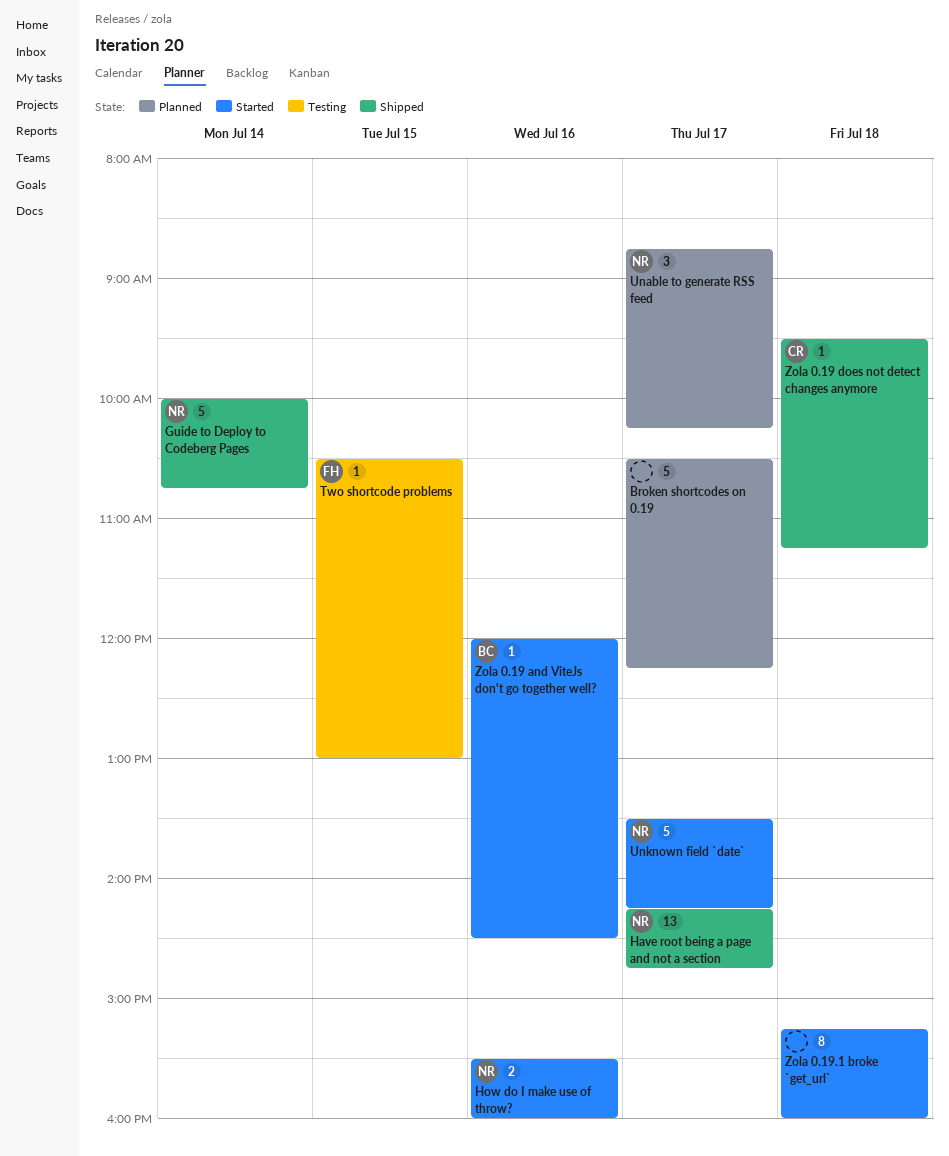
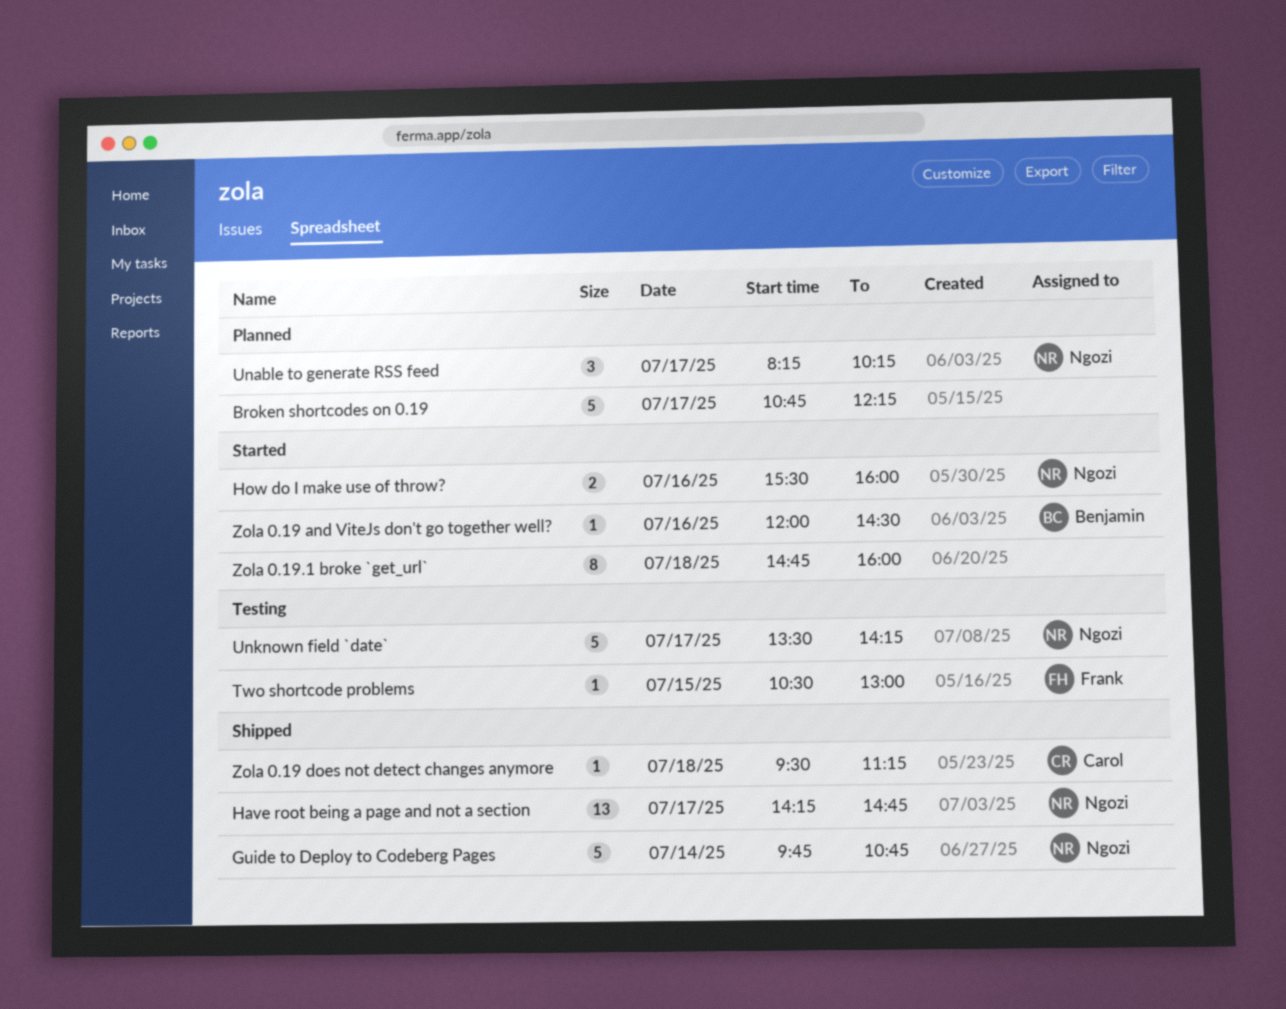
Broken shortcodes on 0.19, begins: 10:30 -> 10:45
Guide to Deploy to Codeberg Pages, begins: 10:00 -> 09:45
Unable to generate RSS feed, begins: 08:45 -> 08:15
Unknown field `date`, status: Started -> Testing
Zola 0.19.1 broke `get_url`, begins: 15:15 -> 14:45

